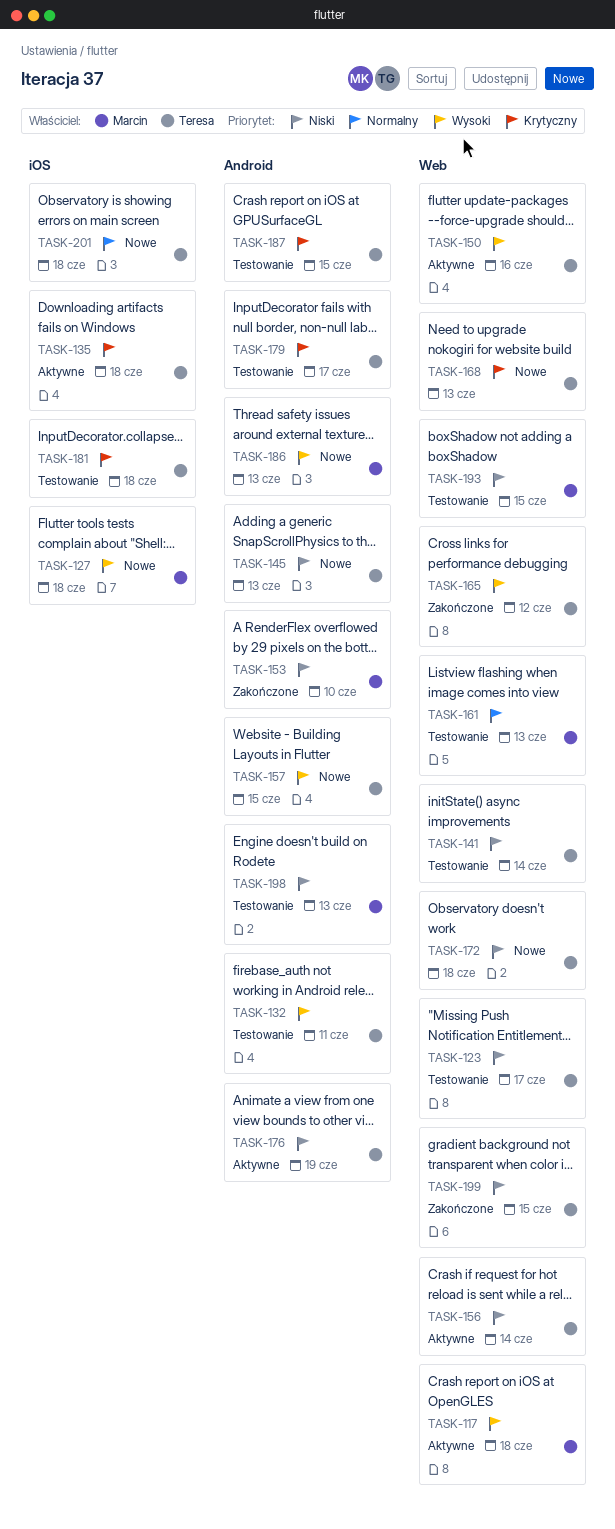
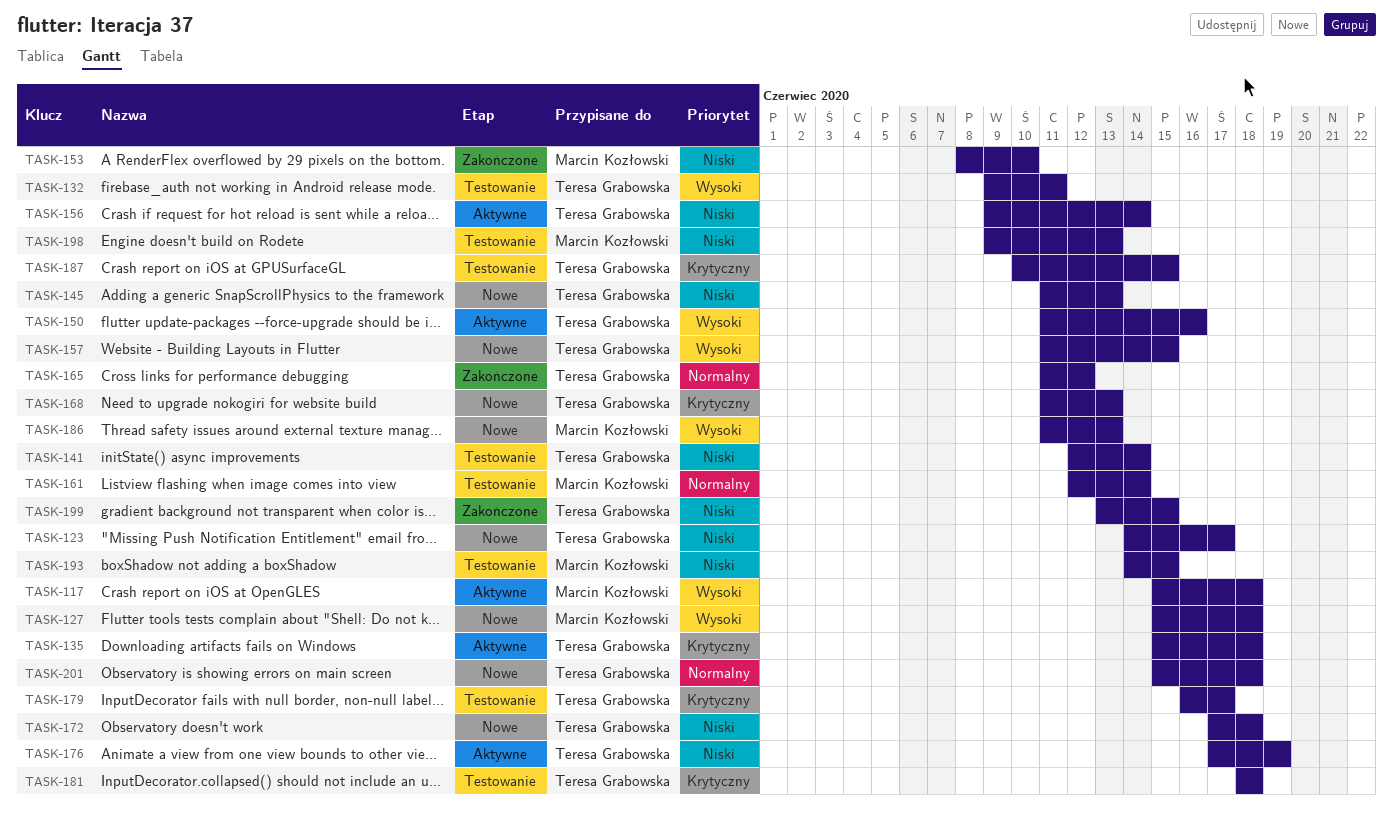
TASK-123, status: Testowanie -> Nowe
TASK-161, due: Jun 13 -> Jun 14
TASK-165, priority: Wysoki -> Normalny

